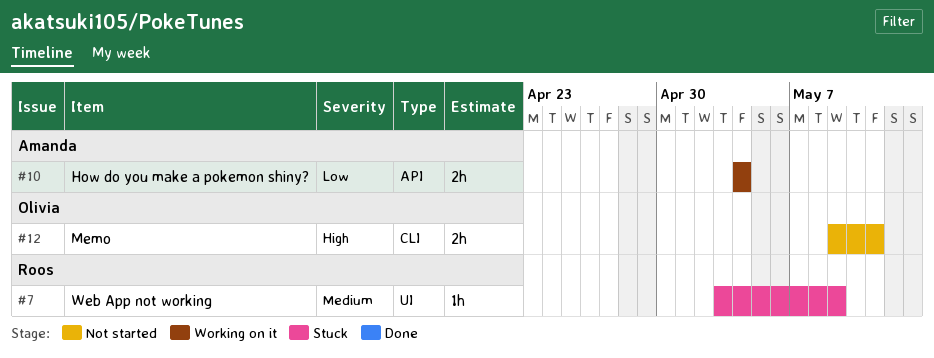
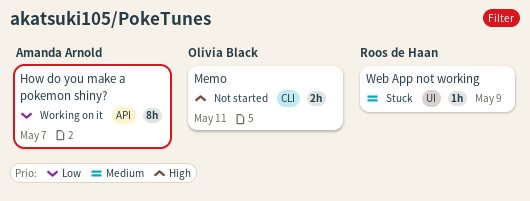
How do you make a pokemon shiny?, estimate: 2h -> 8h
How do you make a pokemon shiny?, due: May 4 -> May 7

